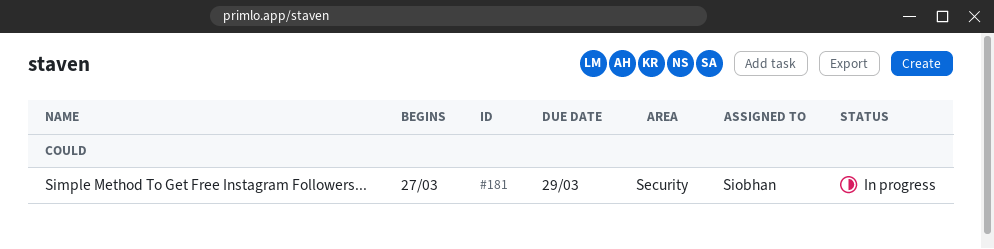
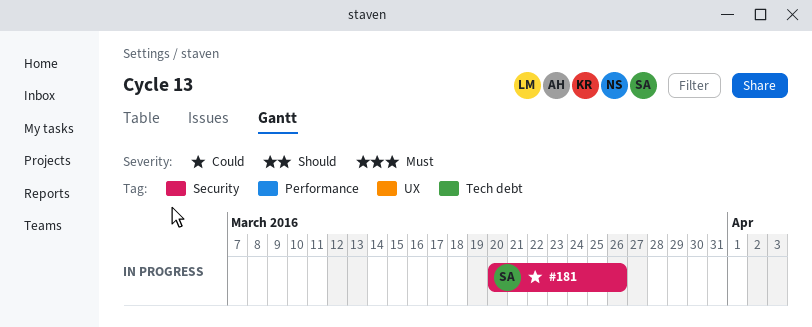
#181, start: Mar 27 -> Mar 20
#181, due: Mar 29 -> Mar 26

